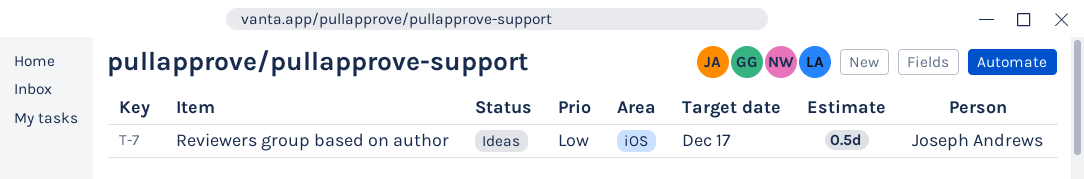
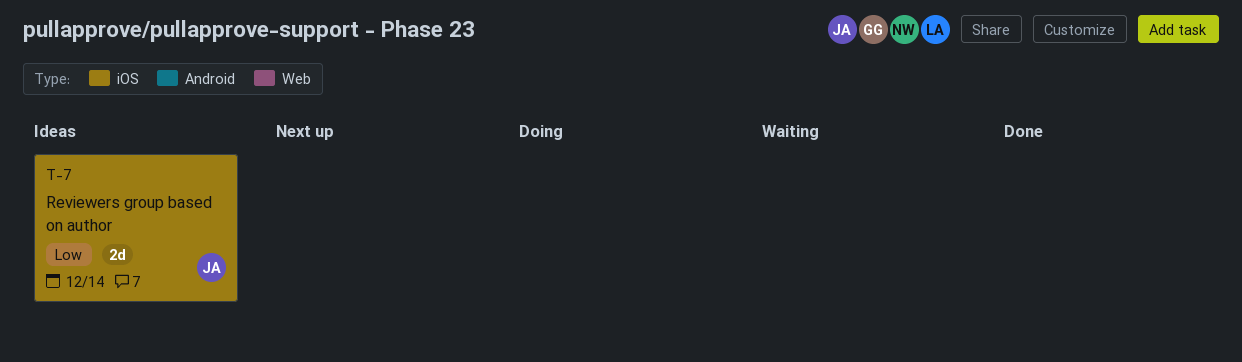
T-7, estimate: 0.5d -> 2d
T-7, due: Dec 17 -> Dec 14

